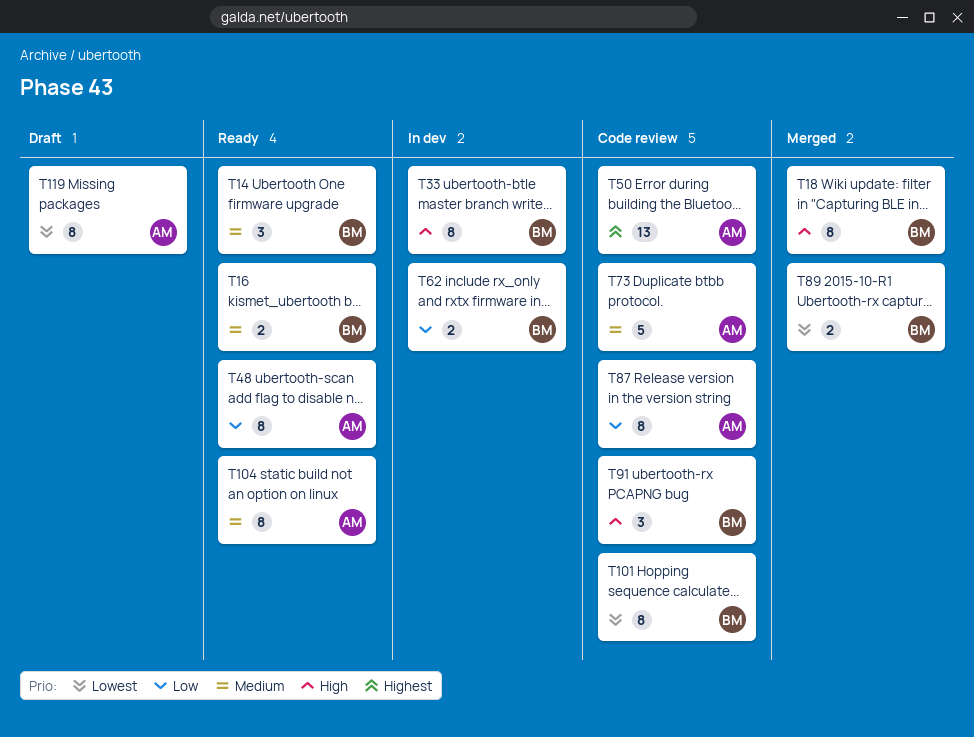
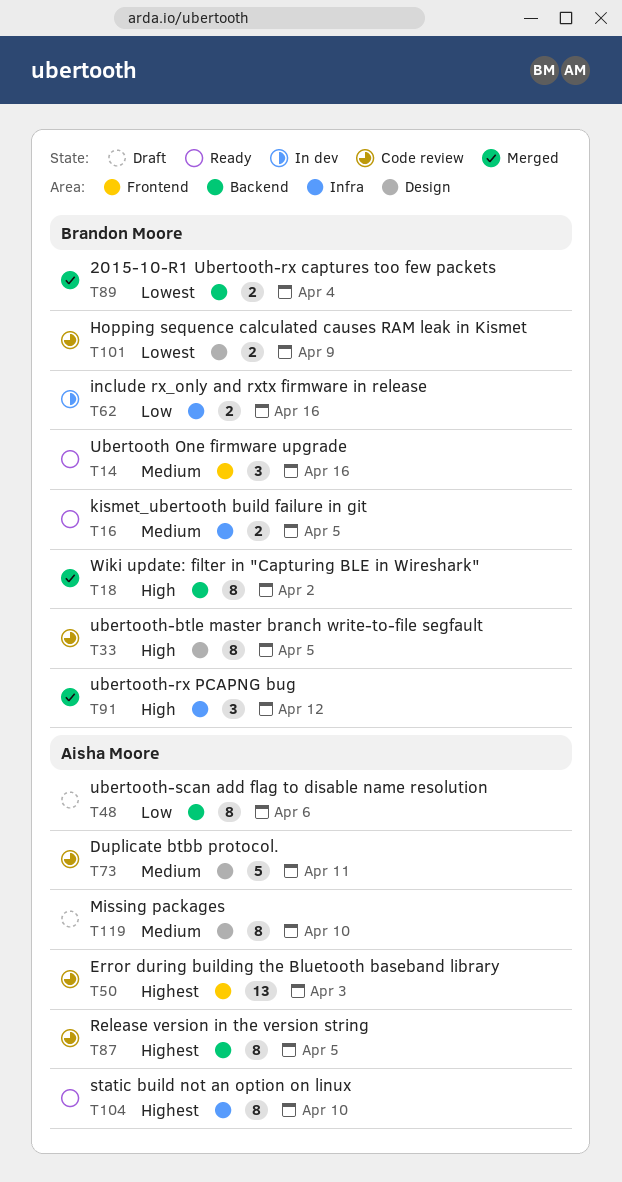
T33, status: In dev -> Code review
T48, status: Ready -> Draft
T87, priority: Low -> Highest
T91, status: Code review -> Merged
T101, estimate: 8 -> 2
T104, priority: Medium -> Highest
T119, priority: Lowest -> Medium

